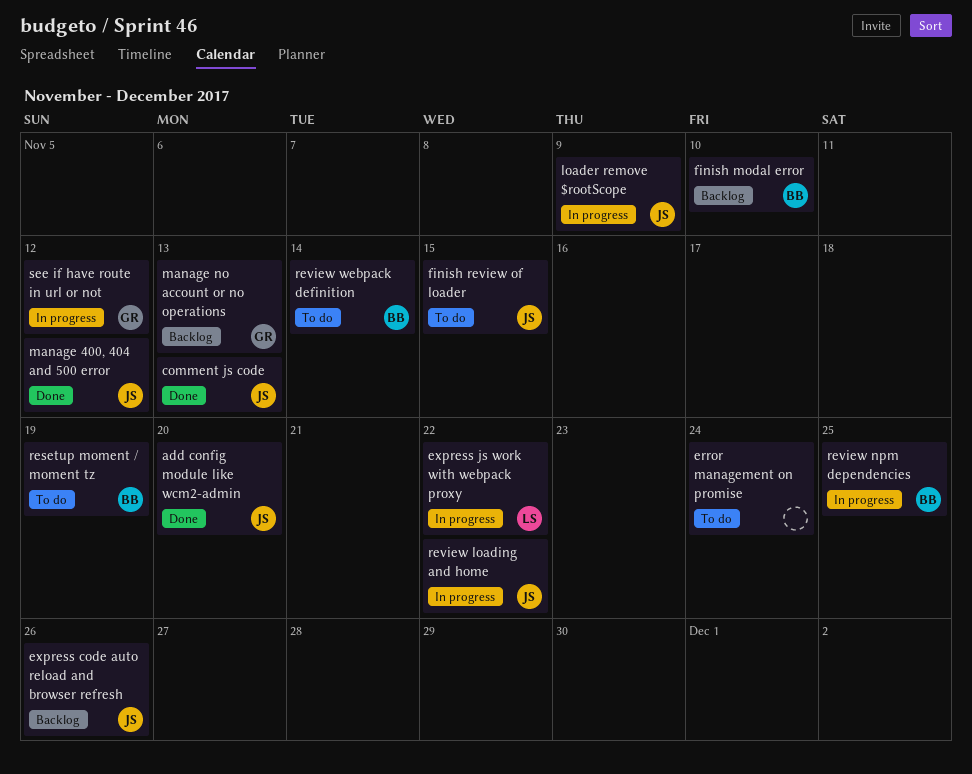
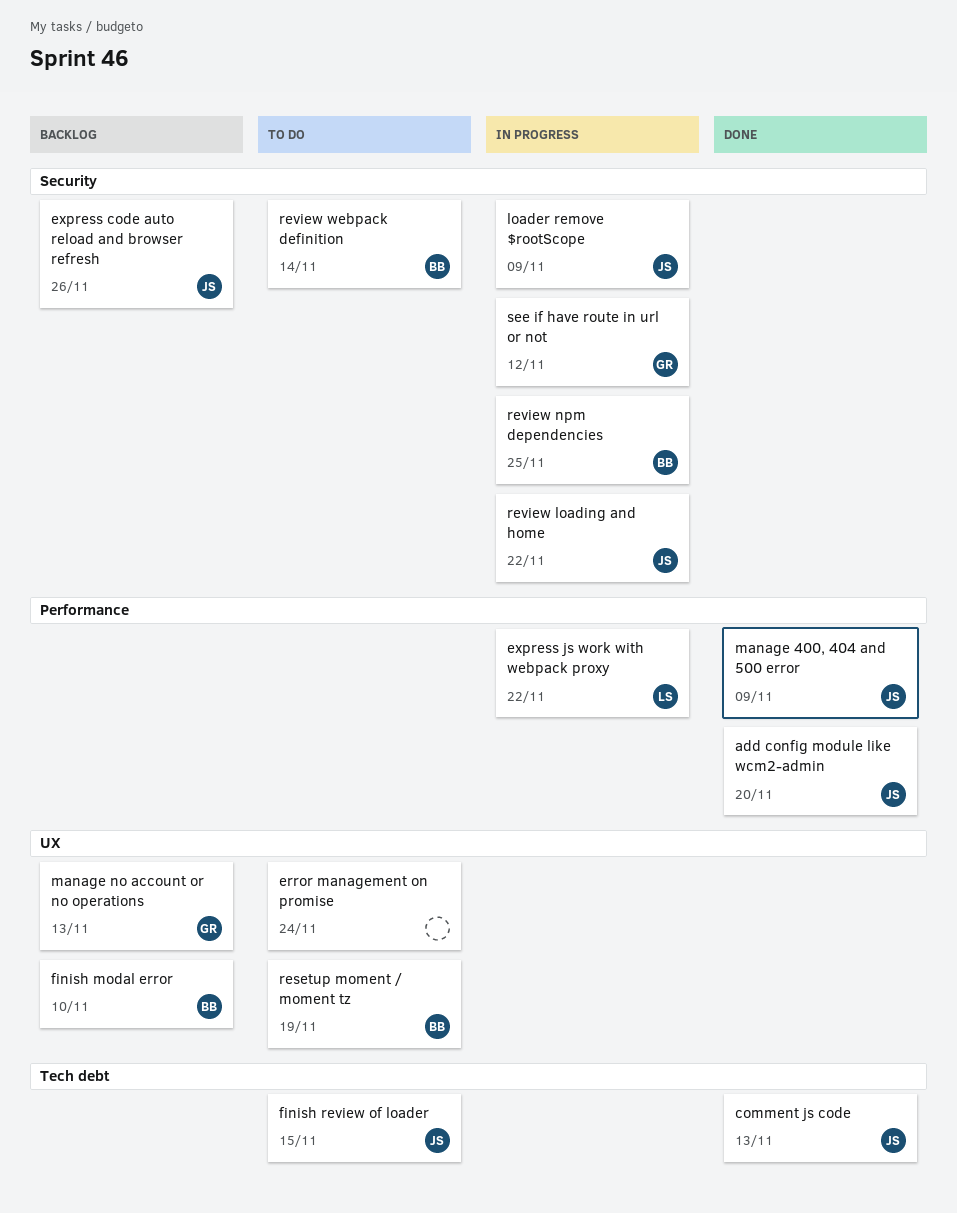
manage 400, 404 and 500 error, due: Nov 12 -> Nov 9

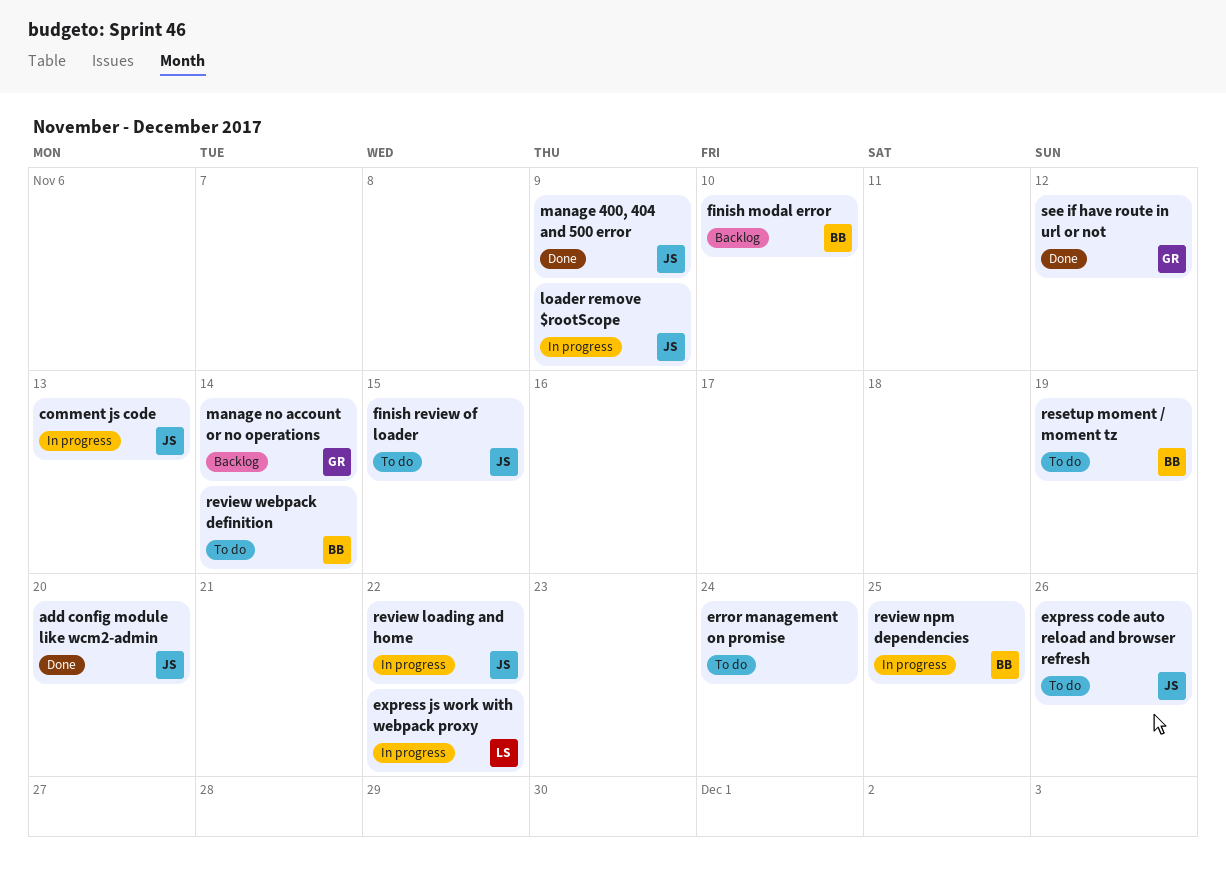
comment js code, status: Done -> In progress
express code auto reload and browser refresh, status: Backlog -> To do
manage no account or no operations, due: Nov 13 -> Nov 14
see if have route in url or not, status: In progress -> Done

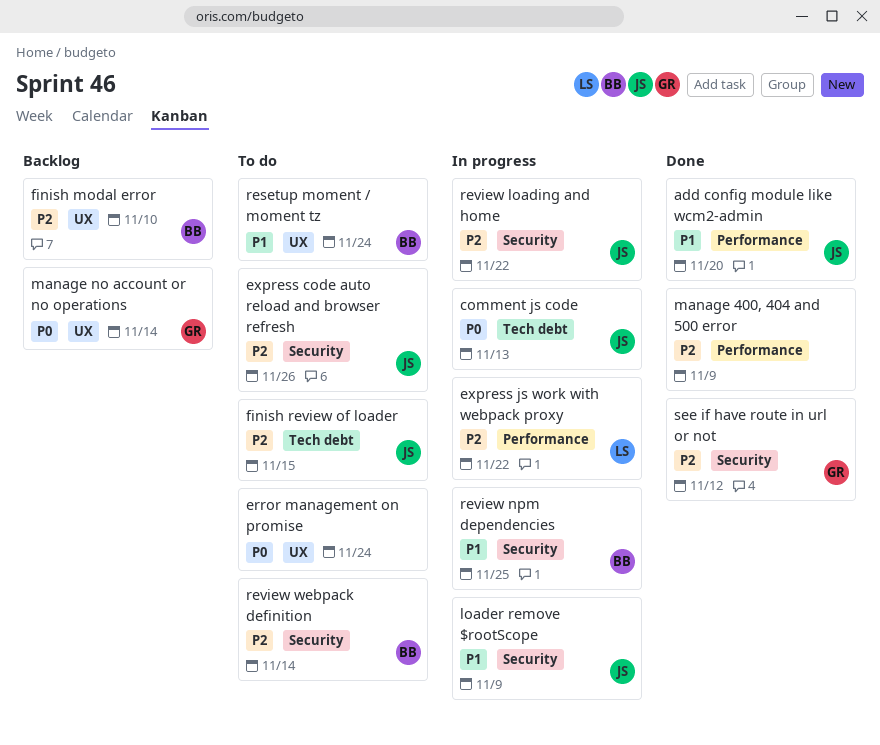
manage 400, 404 and 500 error, owner: JS -> none
resetup moment / moment tz, due: Nov 19 -> Nov 24

